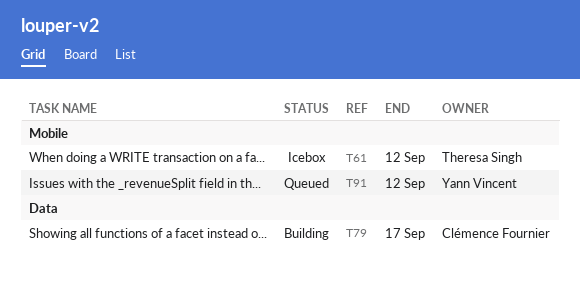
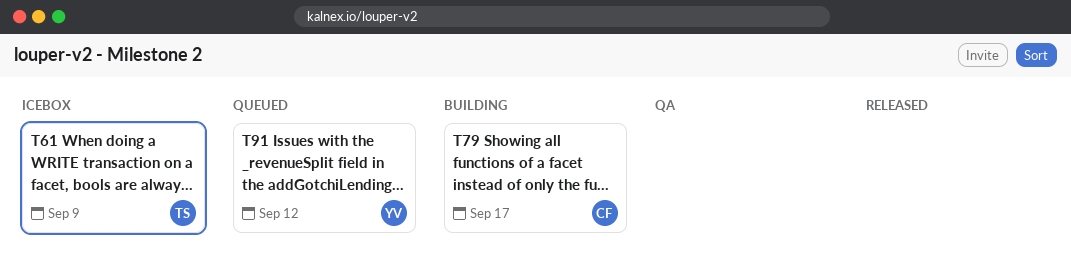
T61, due: Sep 12 -> Sep 9

